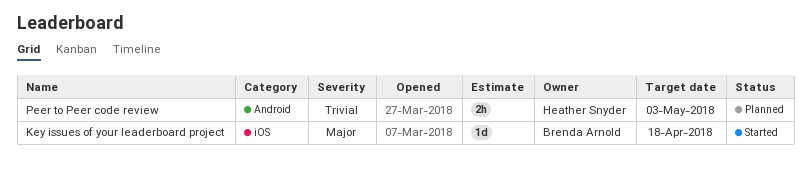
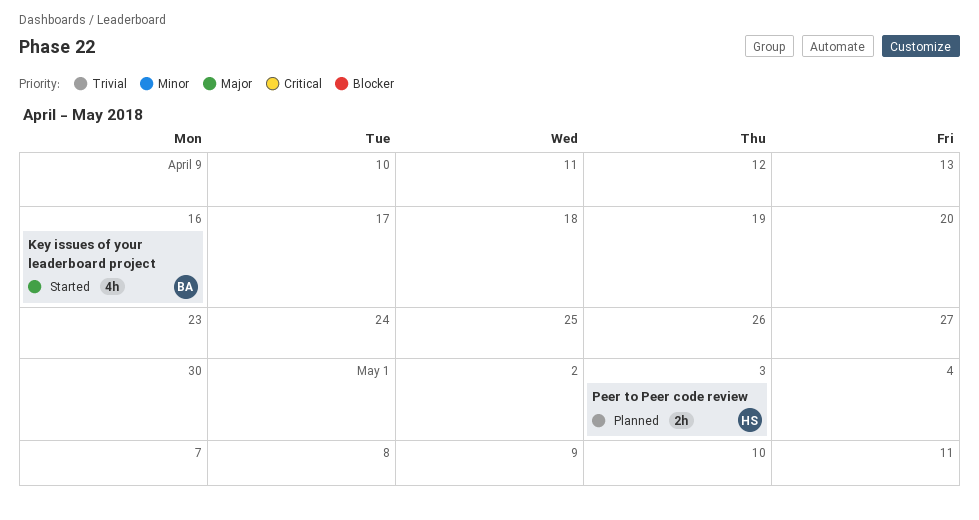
Key issues of your leaderboard project, estimate: 1d -> 4h
Key issues of your leaderboard project, due: Apr 18 -> Apr 16

